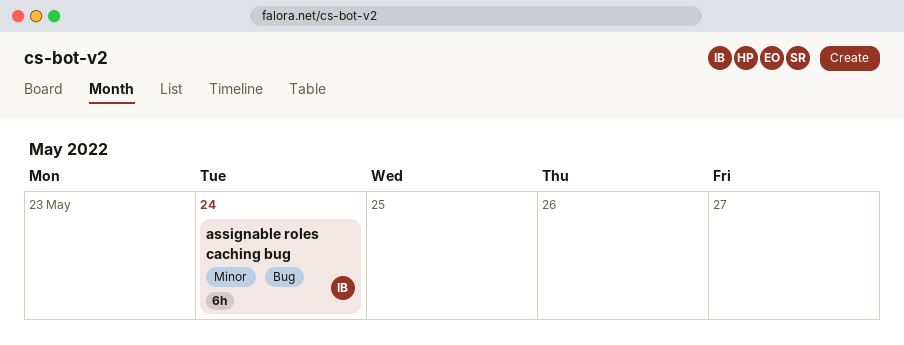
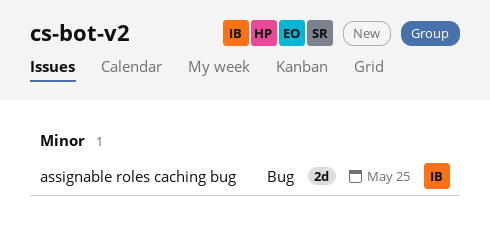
assignable roles caching bug, estimate: 6h -> 2d
assignable roles caching bug, due: May 24 -> May 25

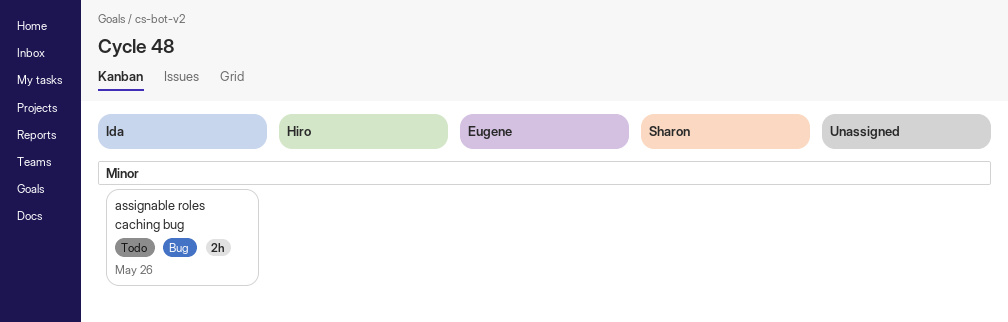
assignable roles caching bug, estimate: 2d -> 2h
assignable roles caching bug, due: May 25 -> May 26

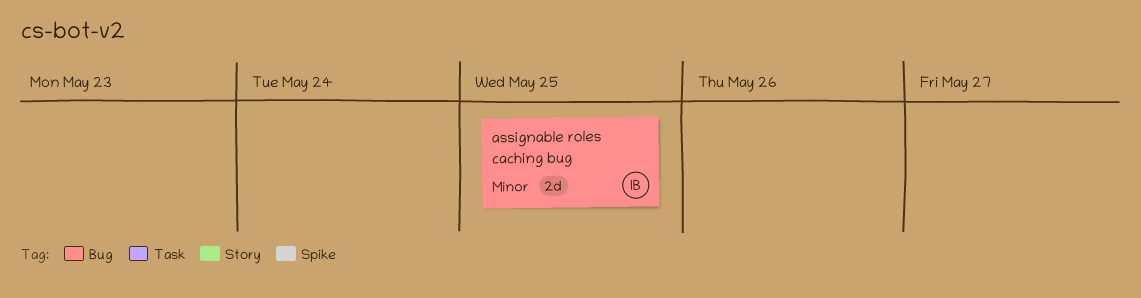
assignable roles caching bug, estimate: 2h -> 2d
assignable roles caching bug, due: May 26 -> May 25

